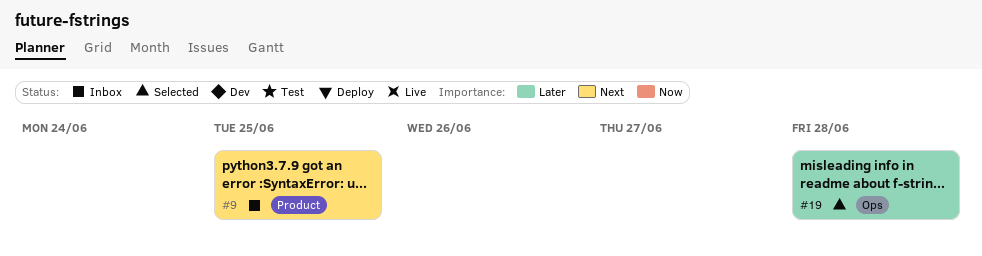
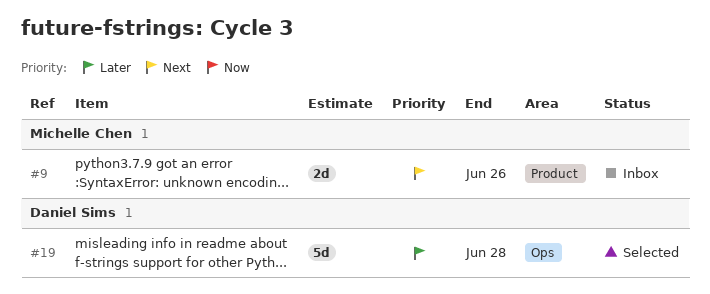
#9, due: Jun 25 -> Jun 26

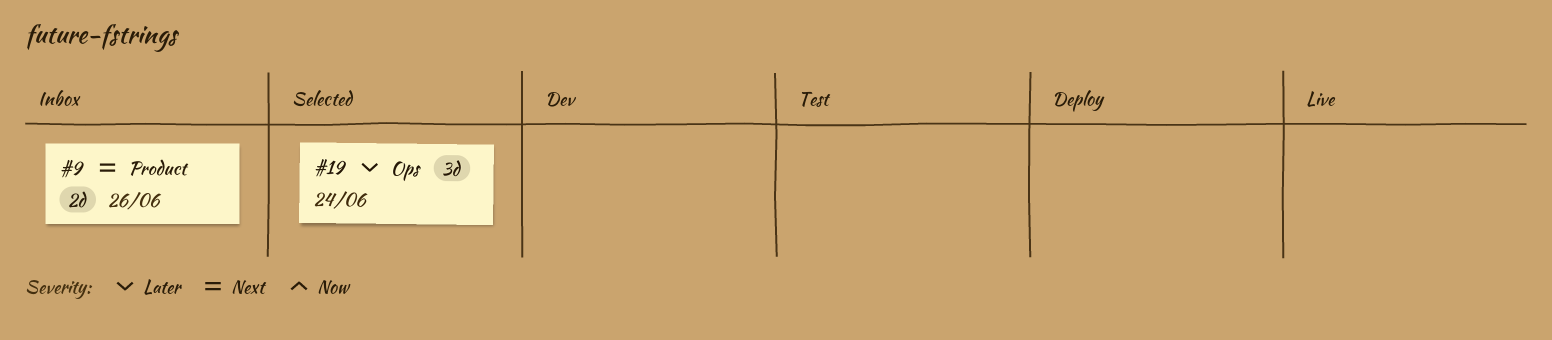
#19, estimate: 5d -> 3d
#19, due: Jun 28 -> Jun 24

